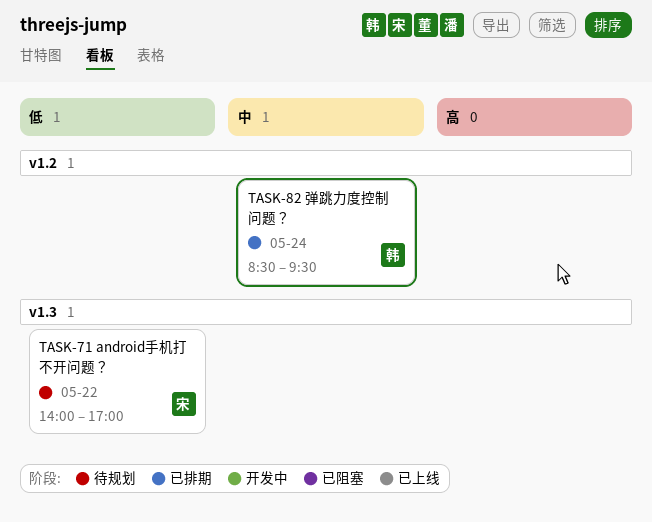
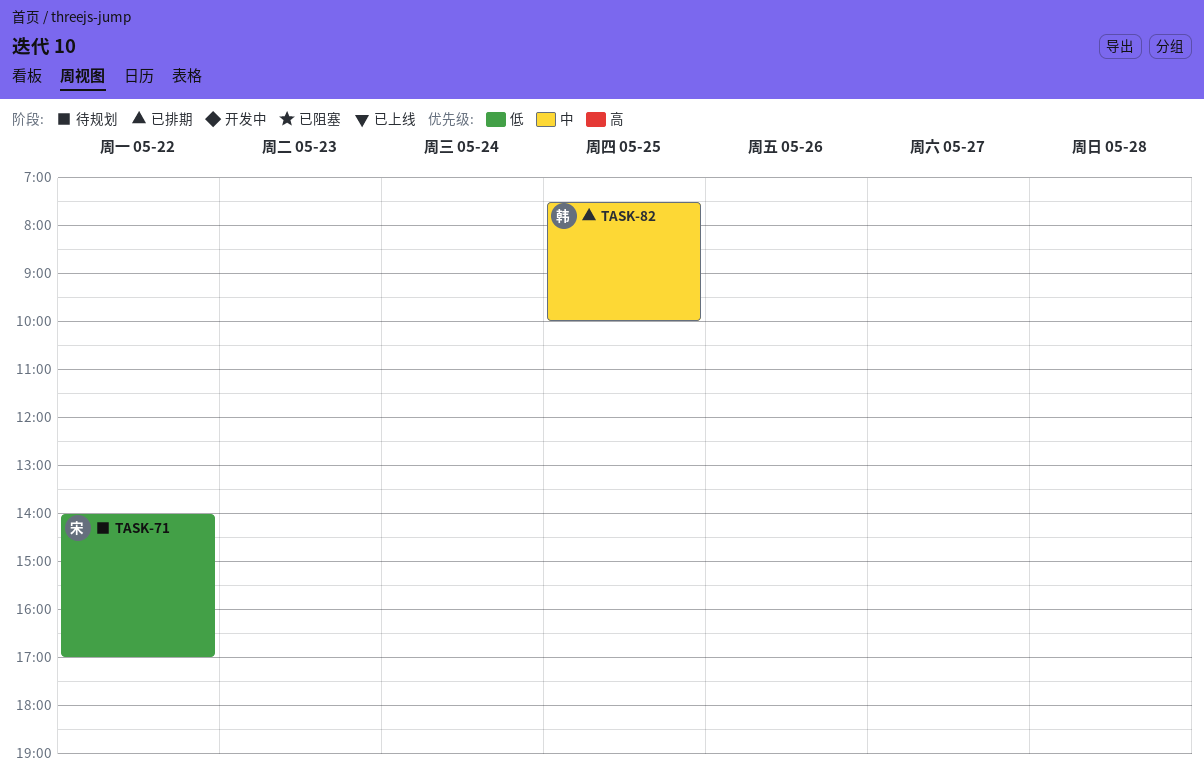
TASK-82, day: May 24 -> May 25
TASK-82, begins: 08:30 -> 07:30
TASK-82, ends: 09:30 -> 10:00

